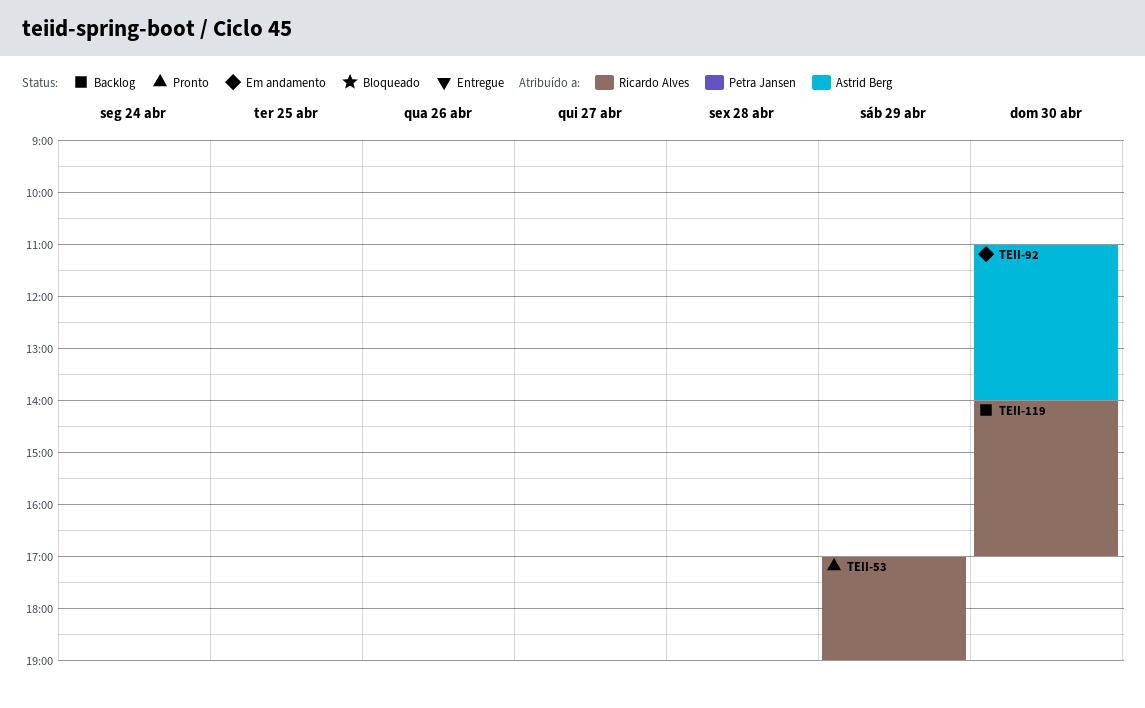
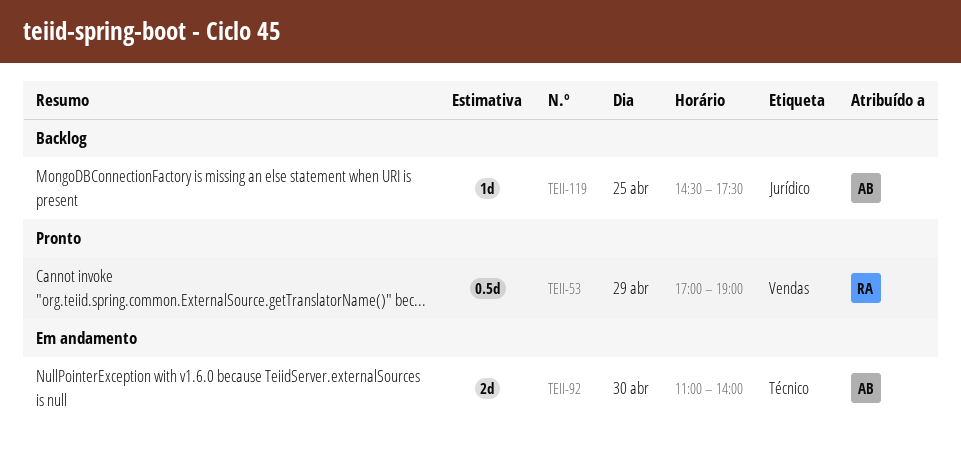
TEII-119, owner: Ricardo Alves -> Astrid Berg
TEII-119, day: Apr 30 -> Apr 25
TEII-119, begins: 14:00 -> 14:30
TEII-119, ends: 17:00 -> 17:30

